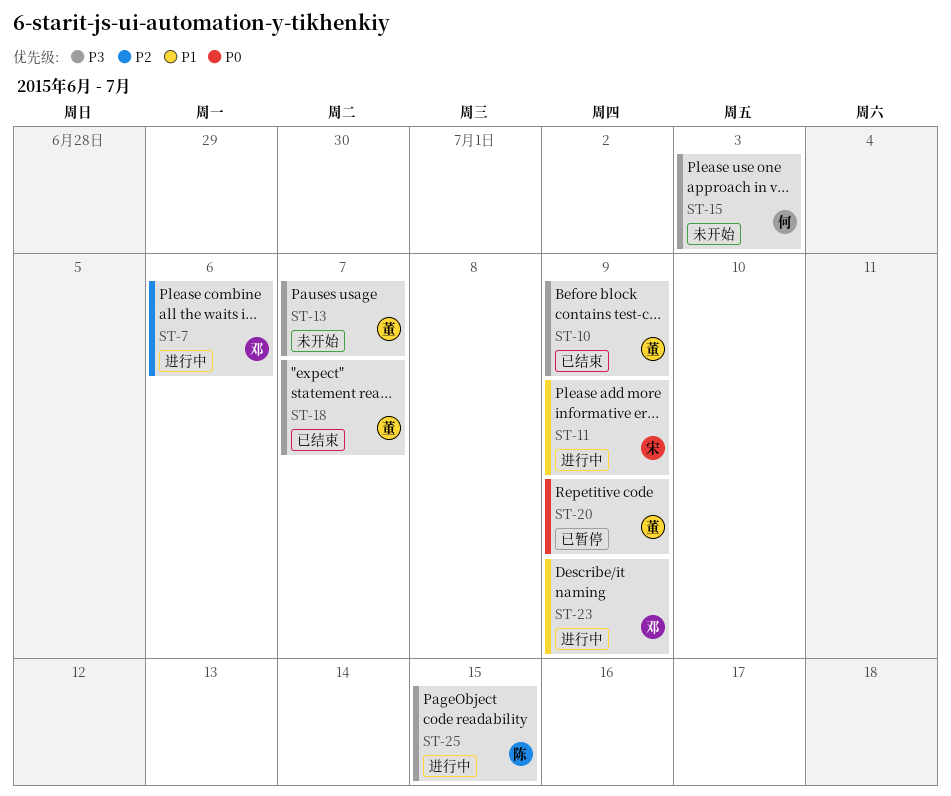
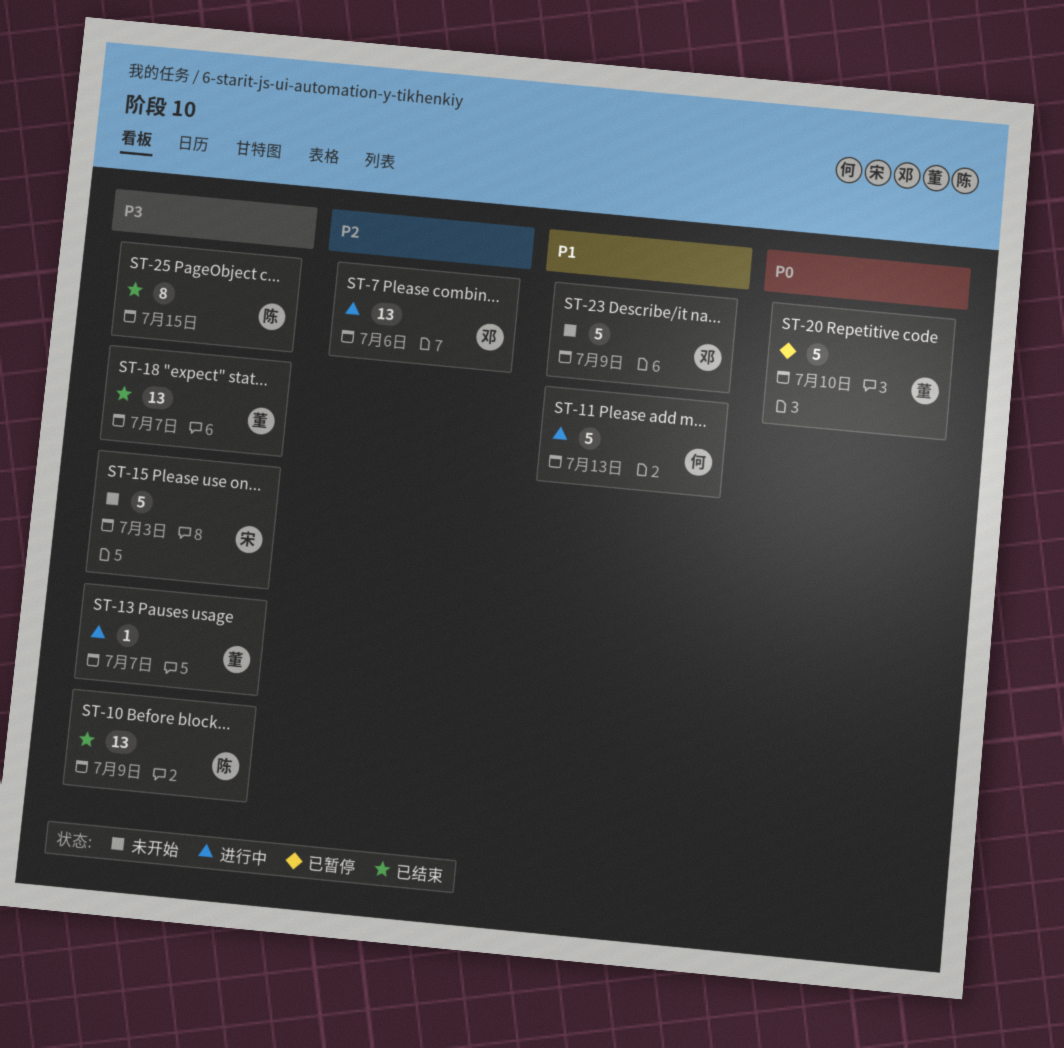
ST-10, owner: 董 -> 陈
ST-11, owner: 宋 -> 何
ST-11, due: Jul 9 -> Jul 13
ST-13, status: 未开始 -> 进行中
ST-15, owner: 何 -> 宋
ST-20, due: Jul 9 -> Jul 10
ST-23, status: 进行中 -> 未开始
ST-25, status: 进行中 -> 已结束

